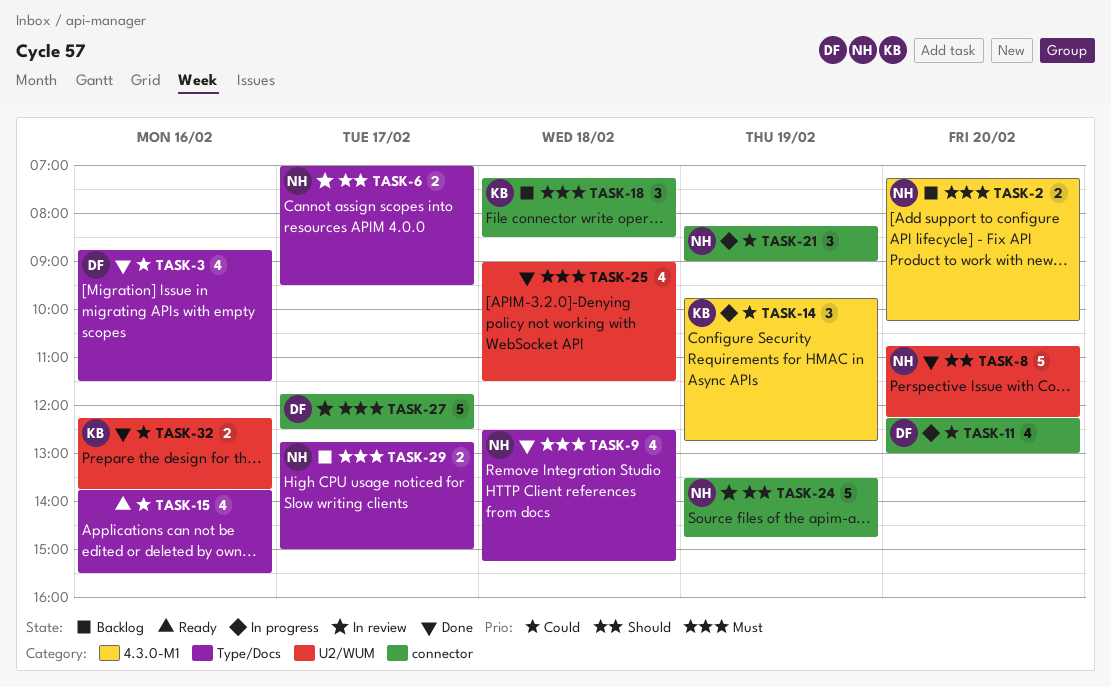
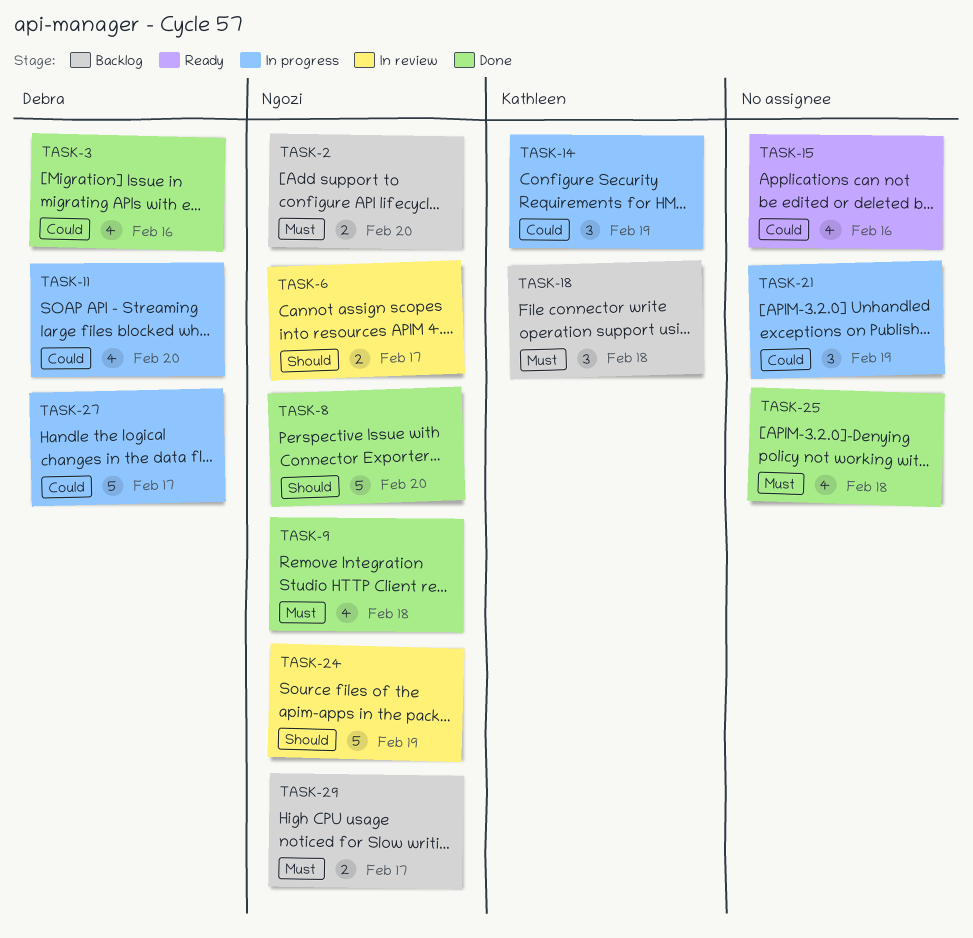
TASK-21, owner: Ngozi -> none
TASK-27, status: In review -> In progress
TASK-27, priority: Must -> Could
TASK-32: present -> none

